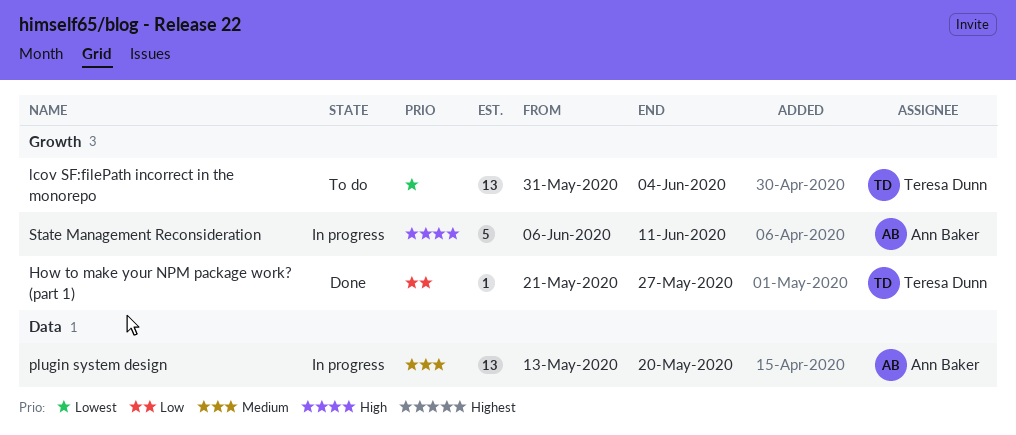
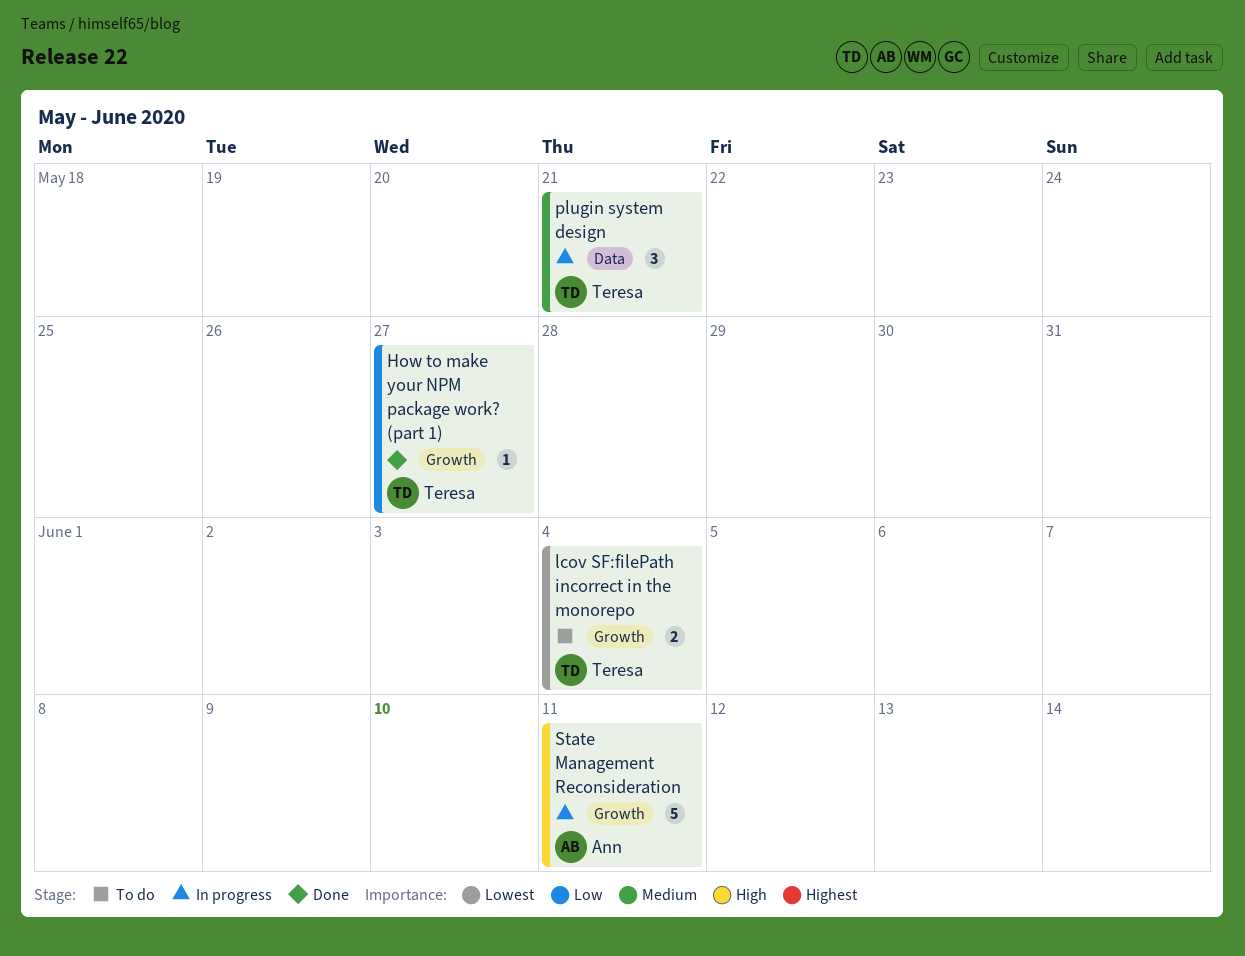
lcov SF:filePath incorrect in the monorepo, estimate: 13 -> 2
plugin system design, owner: Ann Baker -> Teresa Dunn
plugin system design, estimate: 13 -> 3
plugin system design, due: May 20 -> May 21

